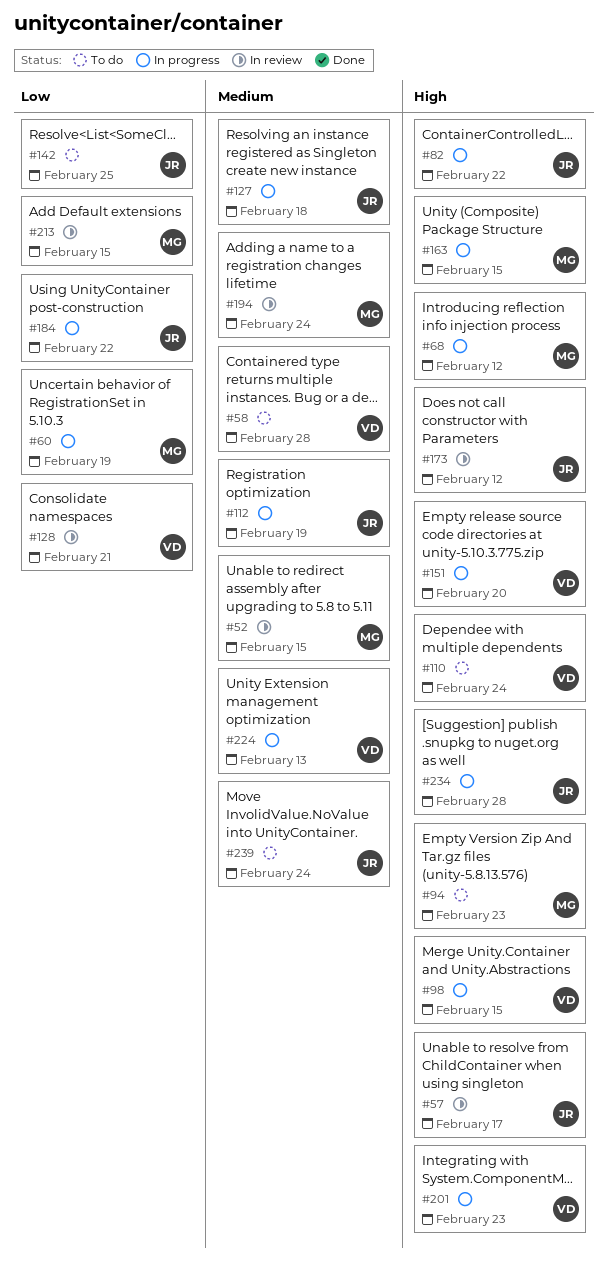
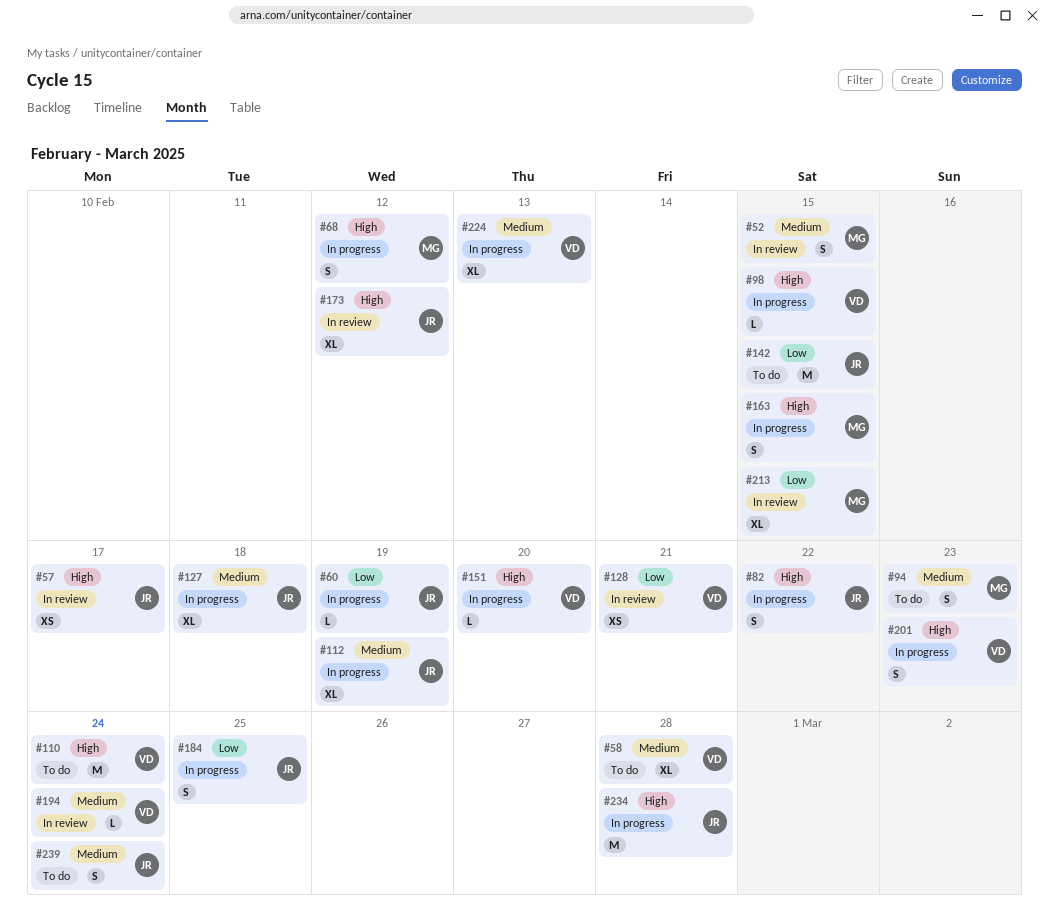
#60, owner: MG -> JR
#94, priority: High -> Medium
#142, due: Feb 25 -> Feb 15
#184, due: Feb 22 -> Feb 25
#194, owner: MG -> VD

